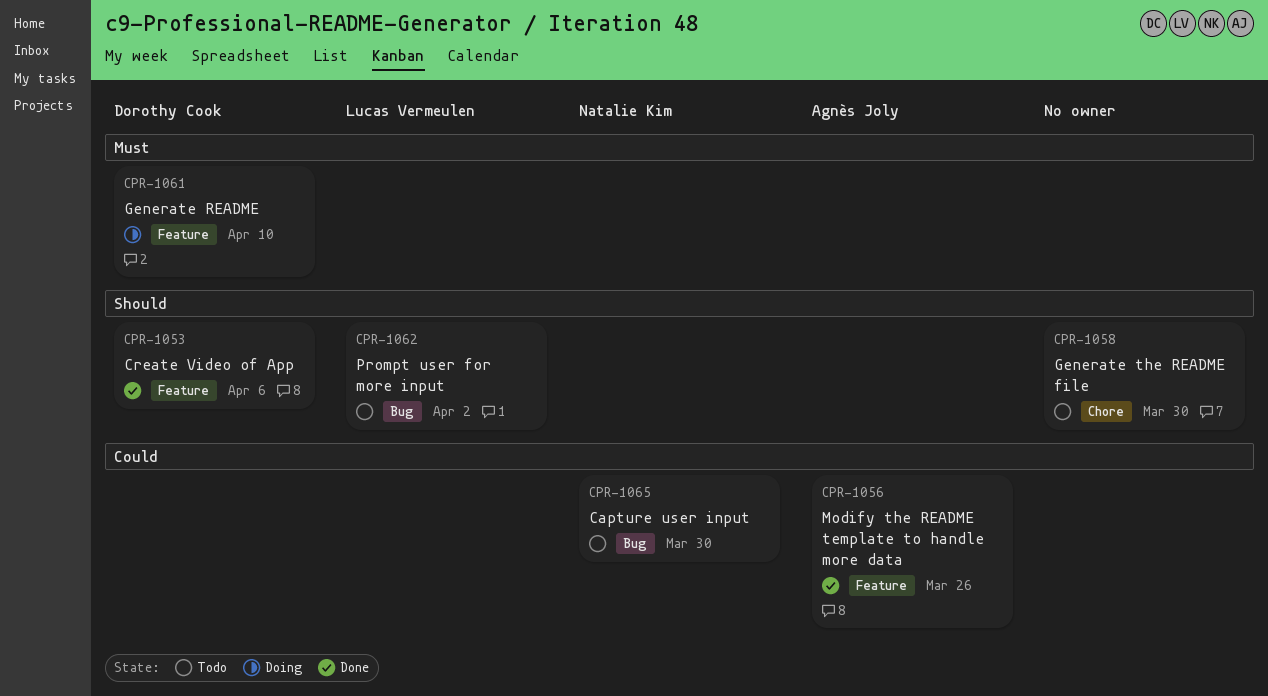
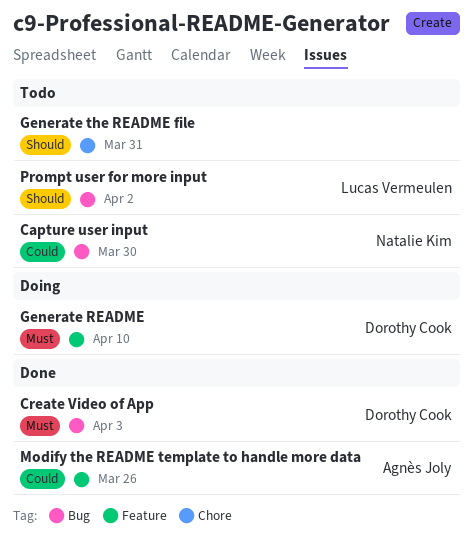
Create Video of App, priority: Should -> Must
Create Video of App, label: Feature -> Bug
Create Video of App, due: Apr 6 -> Apr 3
Generate the README file, due: Mar 30 -> Mar 31

